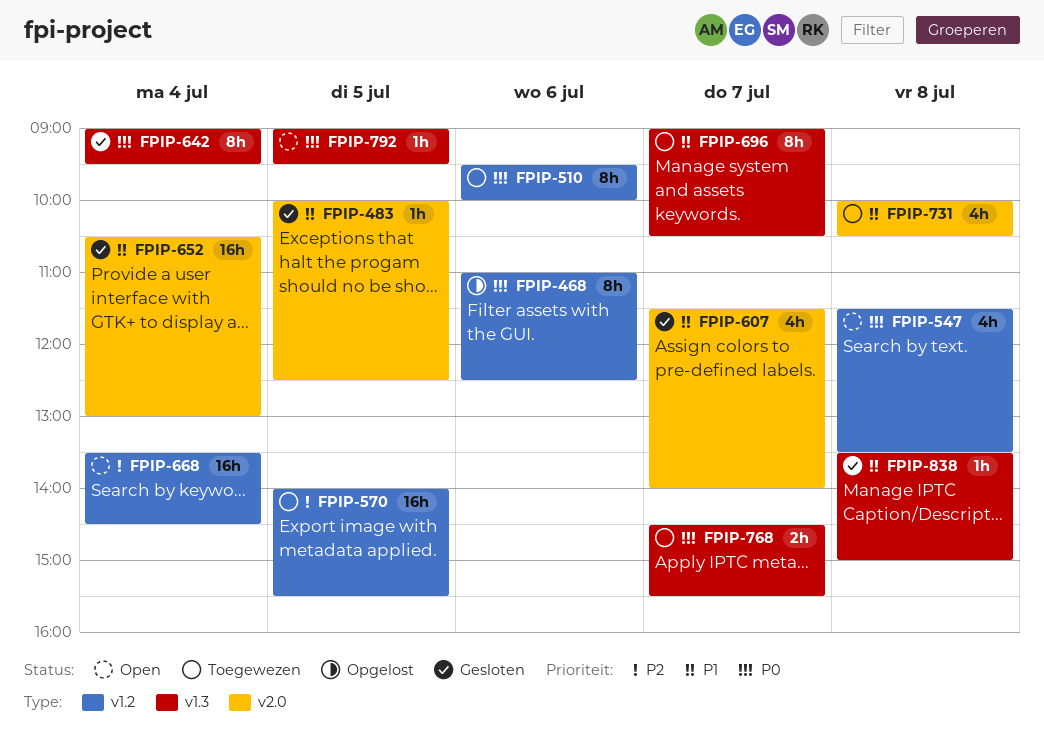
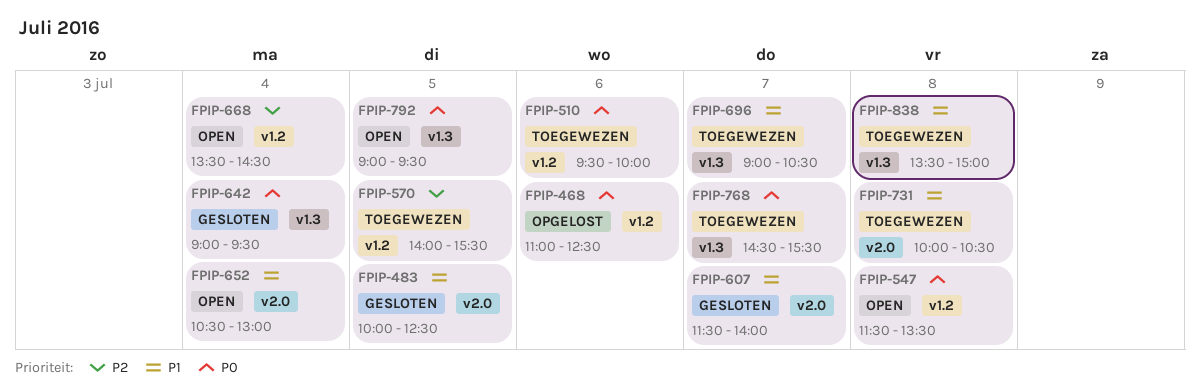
FPIP-652, status: Gesloten -> Open
FPIP-838, status: Gesloten -> Toegewezen

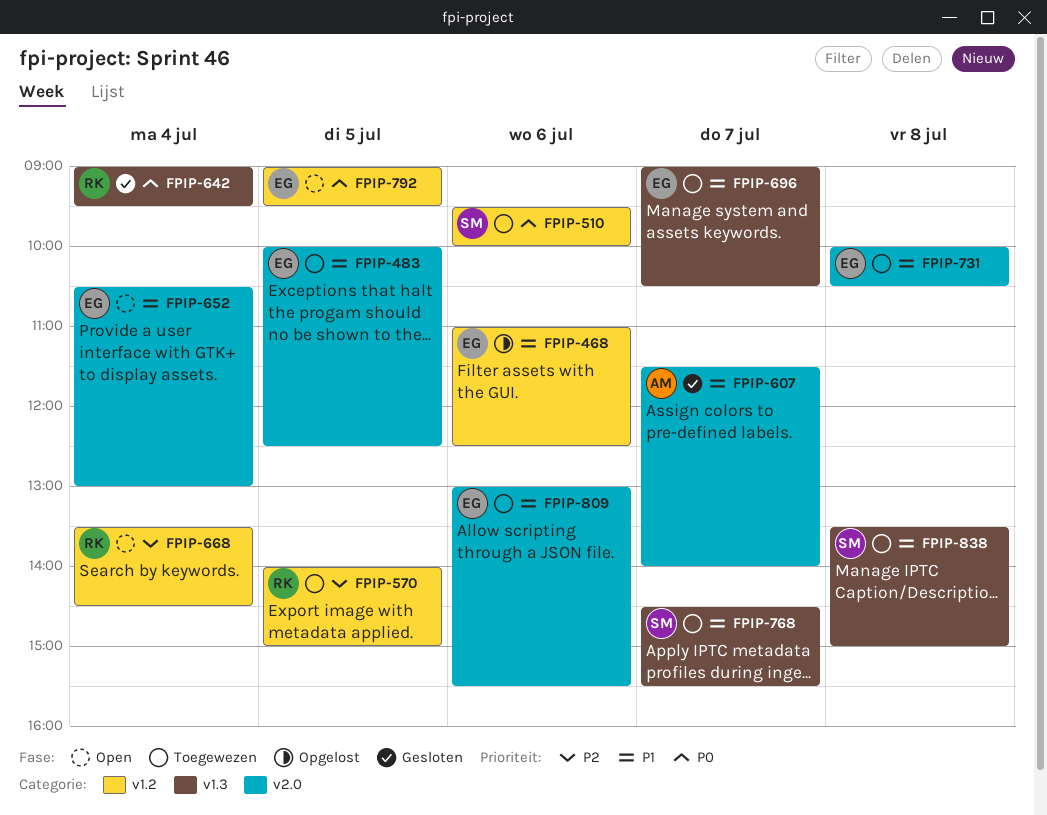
FPIP-468, priority: P0 -> P1
FPIP-483, status: Gesloten -> Toegewezen
FPIP-547: present -> none
FPIP-570, ends: 15:30 -> 15:00
FPIP-768, priority: P0 -> P1
FPIP-792, label: v1.3 -> v1.2
FPIP-809: none -> present

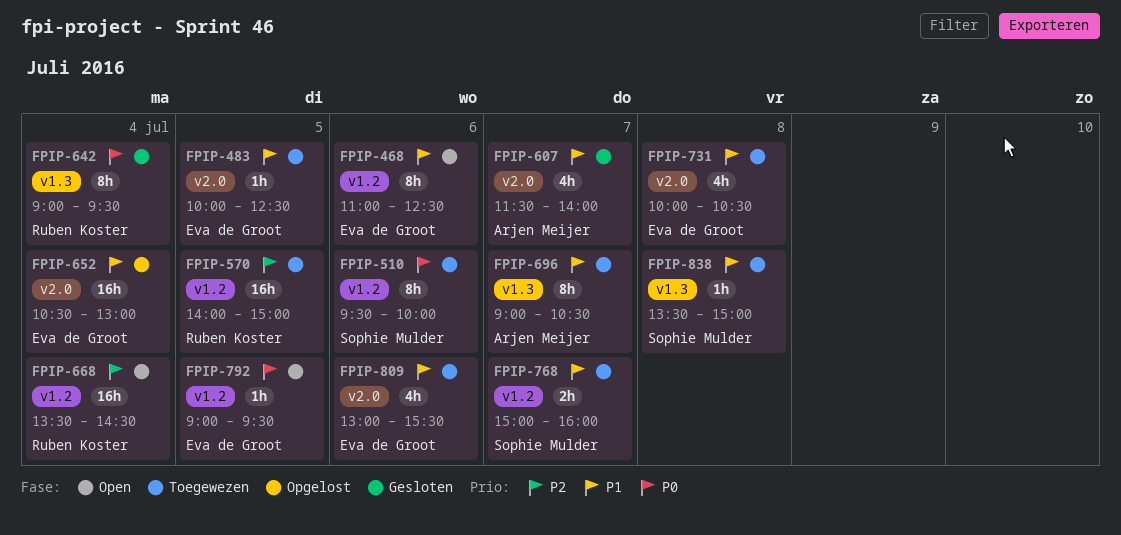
FPIP-468, status: Opgelost -> Open
FPIP-652, status: Open -> Opgelost
FPIP-696, owner: Eva de Groot -> Arjen Meijer
FPIP-768, label: v1.3 -> v1.2
FPIP-768, begins: 14:30 -> 15:00
FPIP-768, ends: 15:30 -> 16:00

